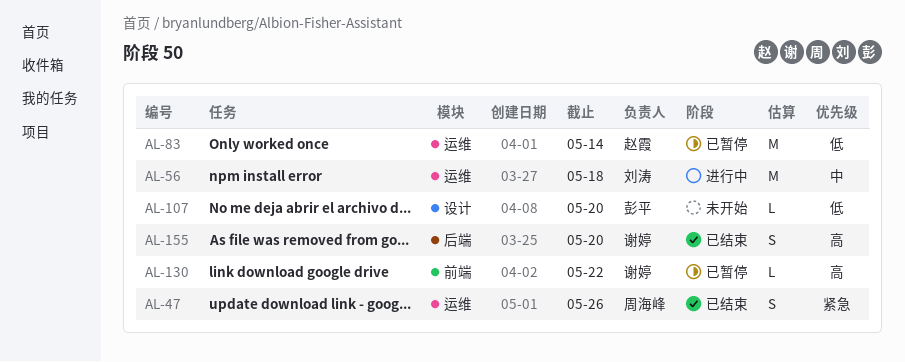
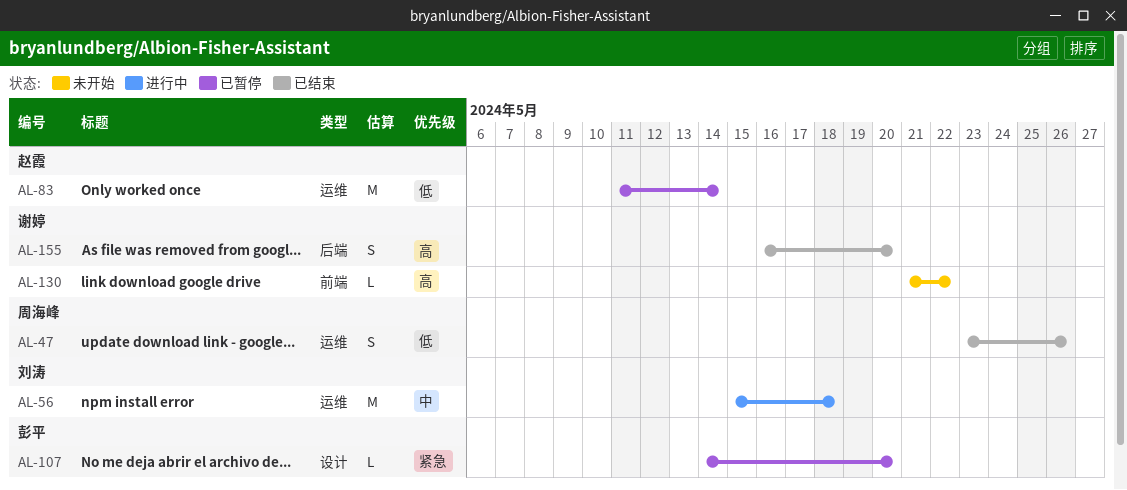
AL-47, priority: 紧急 -> 低
AL-107, status: 未开始 -> 已暂停
AL-107, priority: 低 -> 紧急
AL-130, status: 已暂停 -> 未开始

